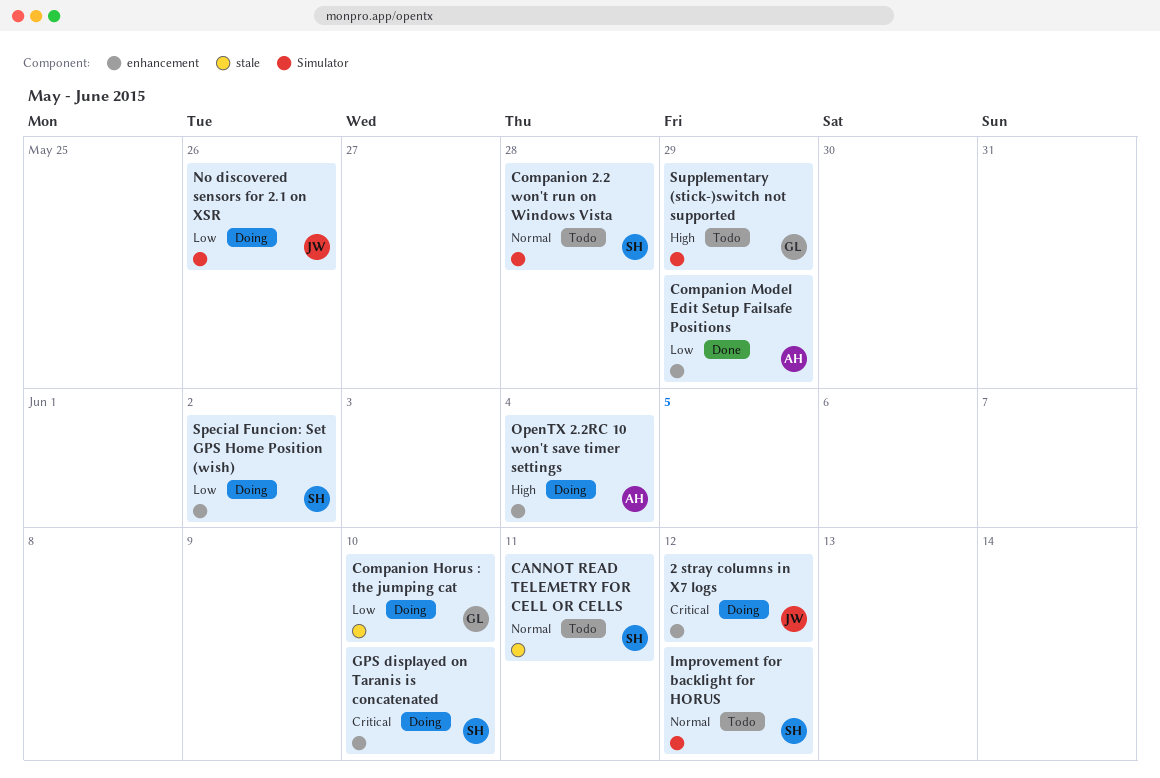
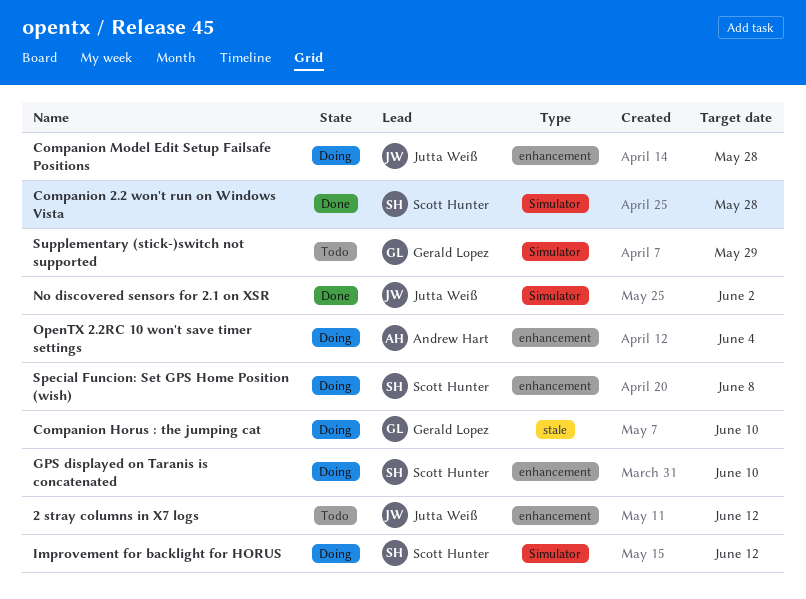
2 stray columns in X7 logs, status: Doing -> Todo
CANNOT READ TELEMETRY FOR CELL OR CELLS: present -> none
Companion 2.2 won't run on Windows Vista, status: Todo -> Done
Companion Model Edit Setup Failsafe Positions, status: Done -> Doing
Companion Model Edit Setup Failsafe Positions, owner: Andrew Hart -> Jutta Weiß
Companion Model Edit Setup Failsafe Positions, due: May 29 -> May 28
Improvement for backlight for HORUS, status: Todo -> Doing
No discovered sensors for 2.1 on XSR, status: Doing -> Done
No discovered sensors for 2.1 on XSR, due: May 26 -> Jun 2
Special Funcion: Set GPS Home Position (wish), due: Jun 2 -> Jun 8

